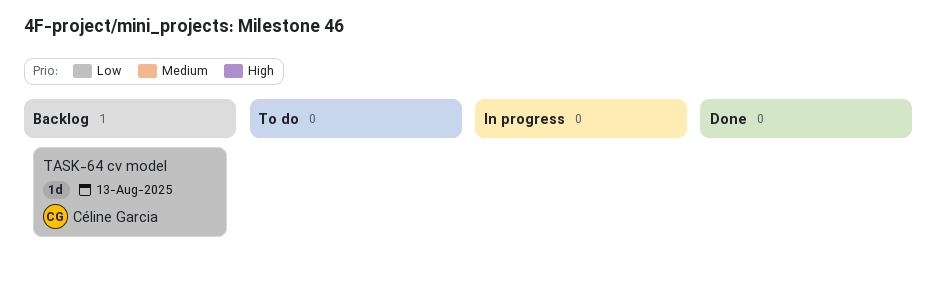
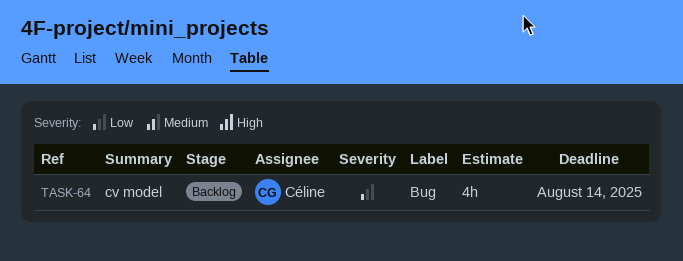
TASK-64, estimate: 1d -> 4h
TASK-64, due: Aug 13 -> Aug 14

